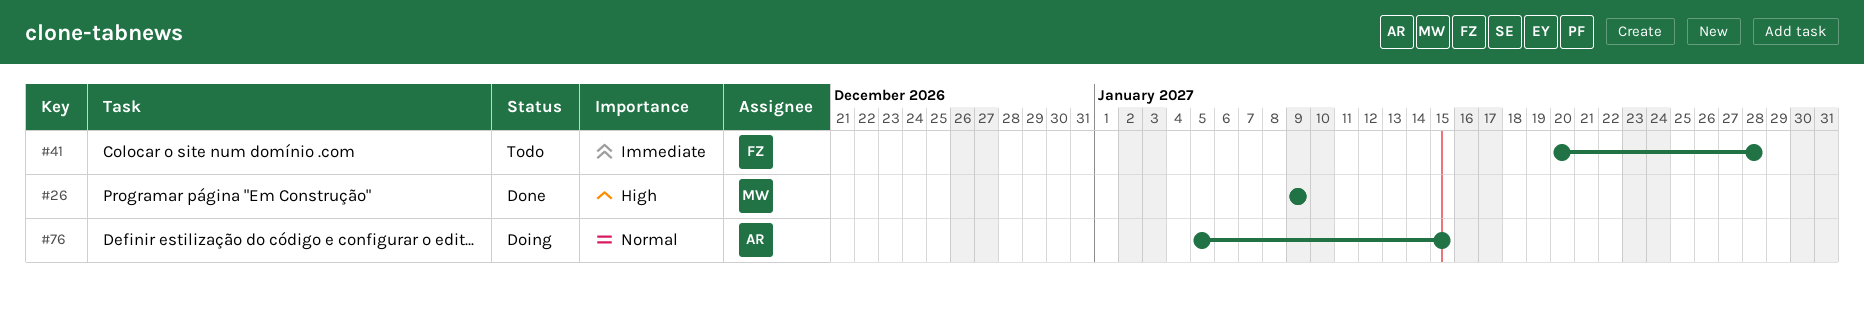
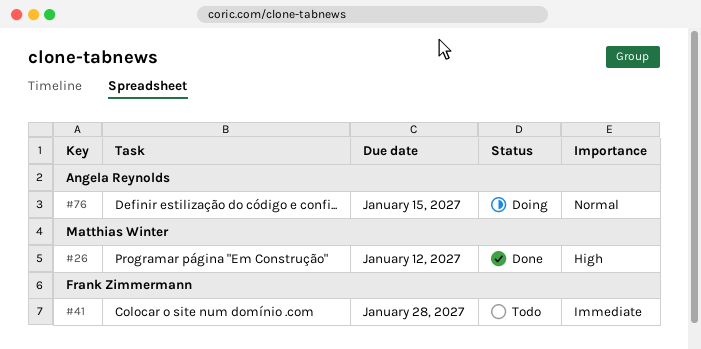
#26, due: Jan 9 -> Jan 12

